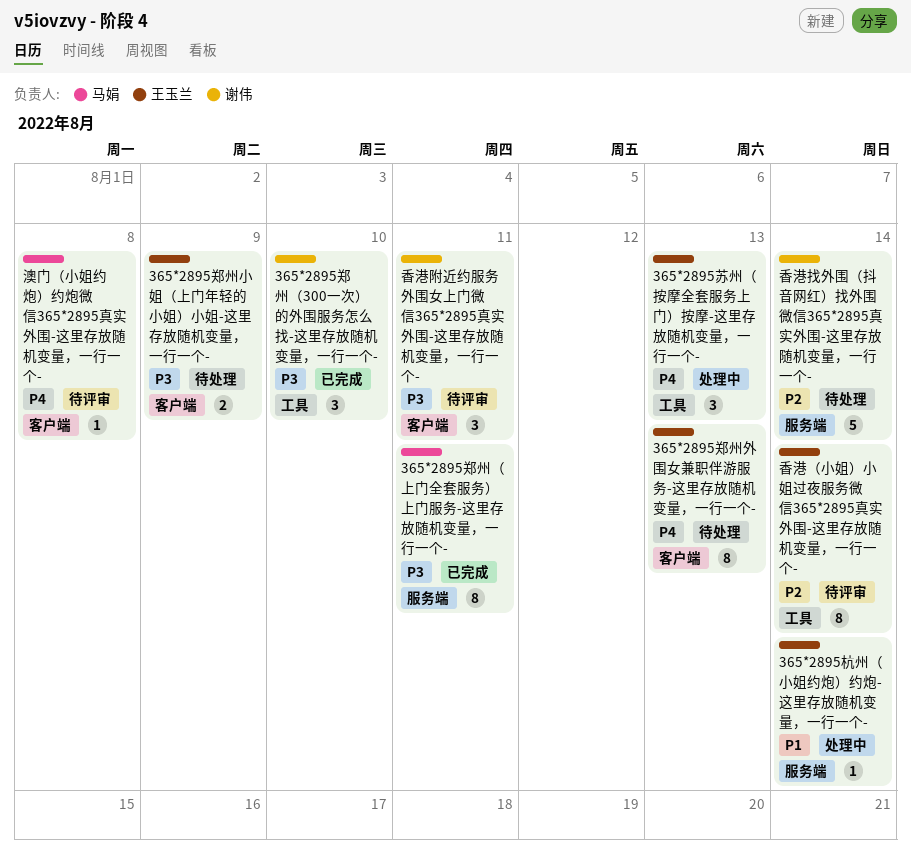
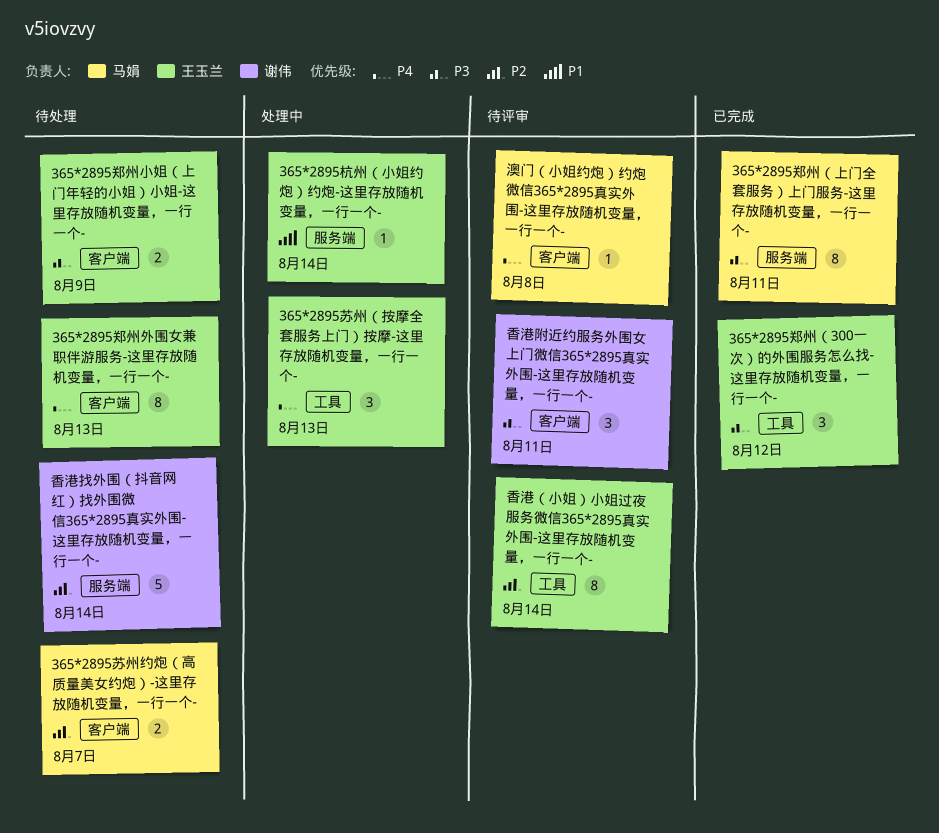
365*2895苏州约炮（高质量美女约炮）-这里存放随机变量，一行一个-: none -> present
365*2895郑州（300一次）的外围服务怎么找-这里存放随机变量，一行一个-, owner: 谢伟 -> 王玉兰
365*2895郑州（300一次）的外围服务怎么找-这里存放随机变量，一行一个-, due: Aug 10 -> Aug 12

